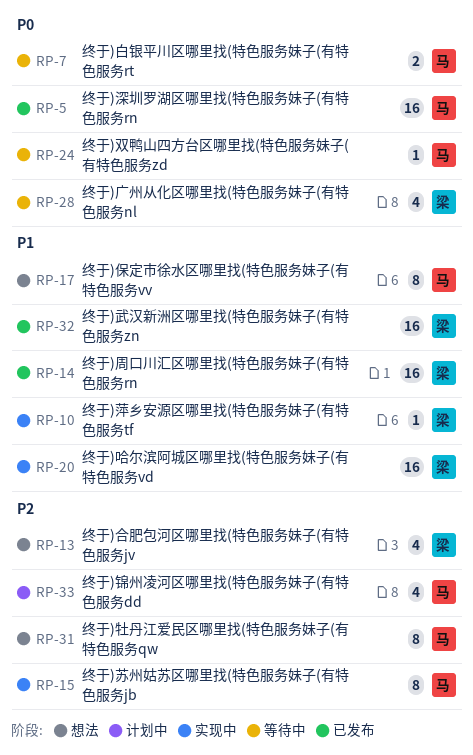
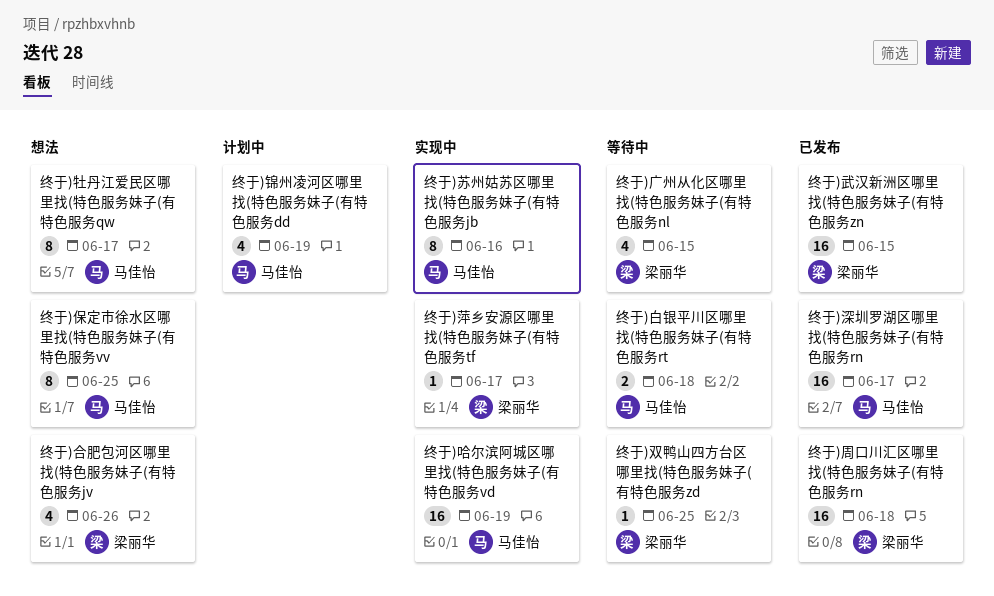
终于)双鸭山四方台区哪里找(特色服务妹子(有特色服务zd, owner: 马佳怡 -> 梁丽华
终于)哈尔滨阿城区哪里找(特色服务妹子(有特色服务vd, owner: 梁丽华 -> 马佳怡

